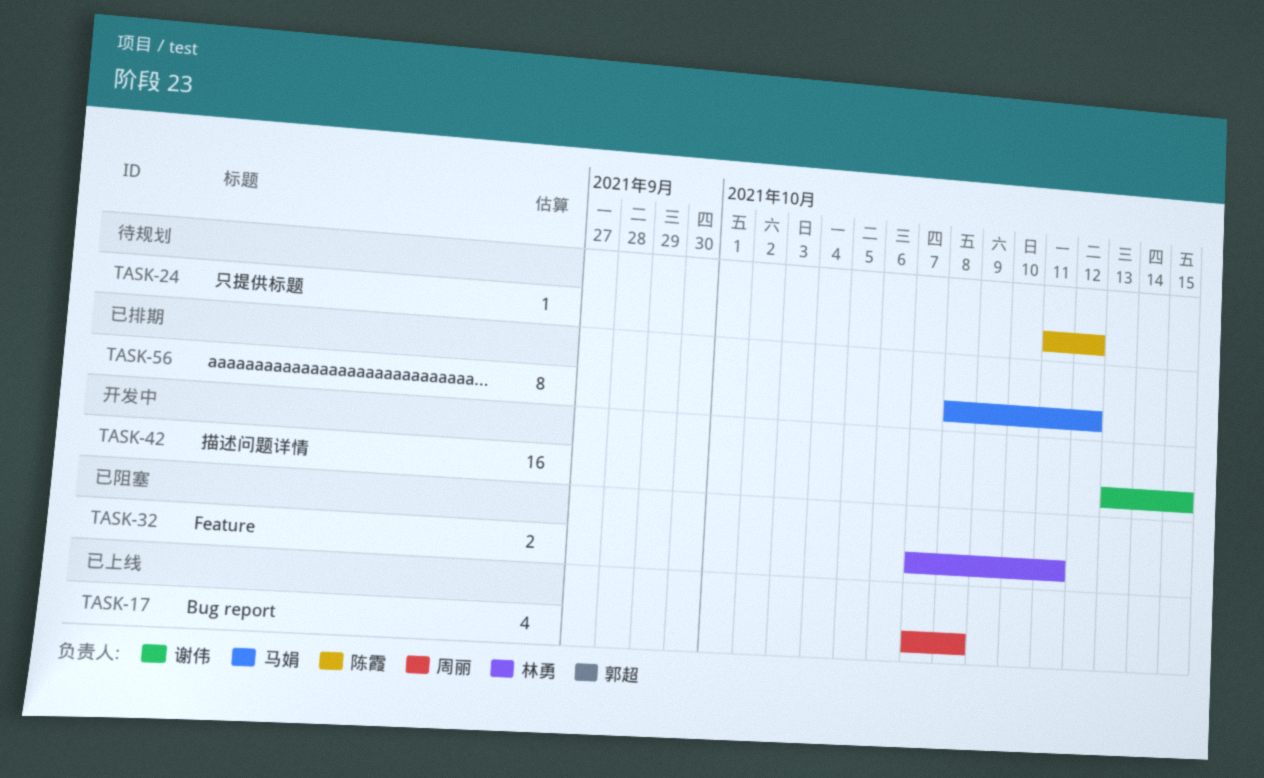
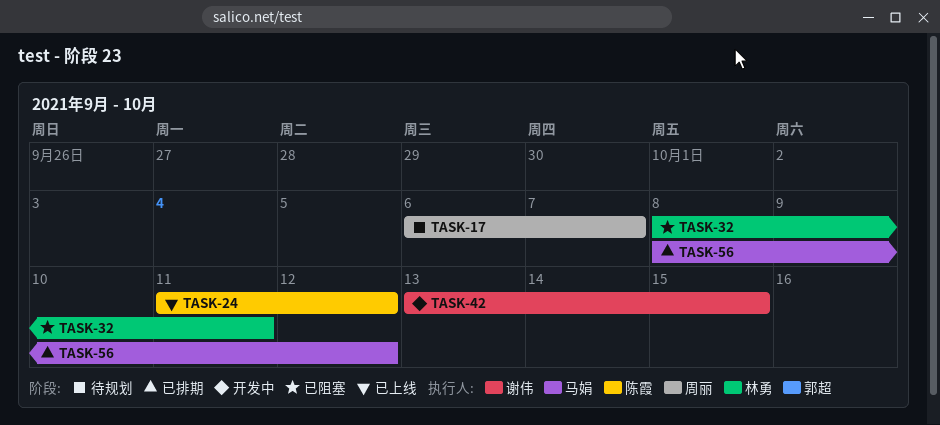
TASK-17, status: 已上线 -> 待规划
TASK-17, start: Oct 7 -> Oct 6
TASK-17, due: Oct 8 -> Oct 7
TASK-24, status: 待规划 -> 已上线
TASK-32, start: Oct 7 -> Oct 8

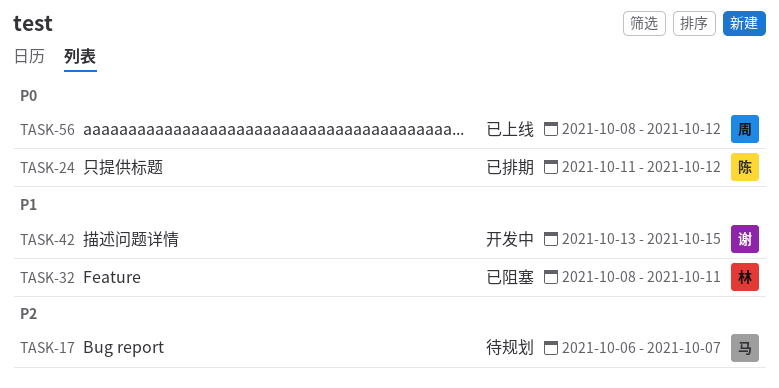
TASK-17, owner: 周丽 -> 马娟
TASK-24, status: 已上线 -> 已排期
TASK-56, status: 已排期 -> 已上线
TASK-56, owner: 马娟 -> 周丽

